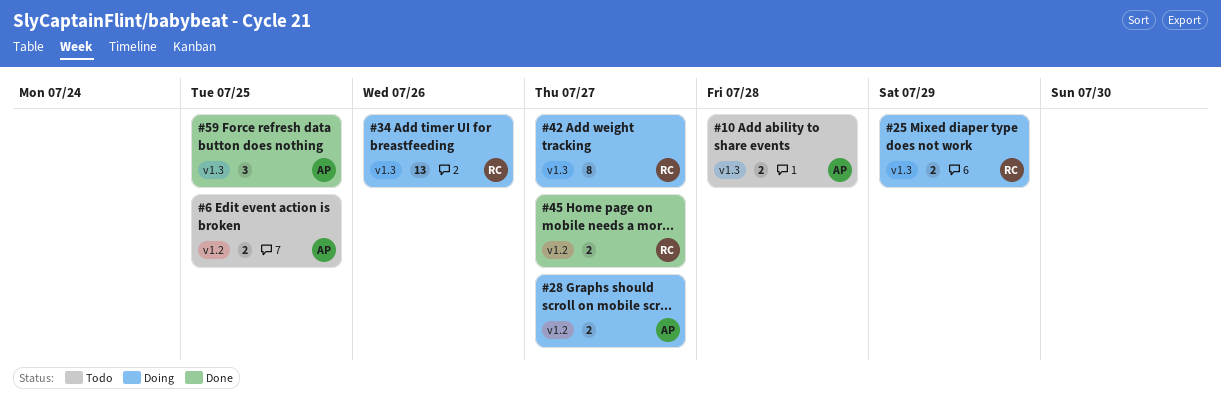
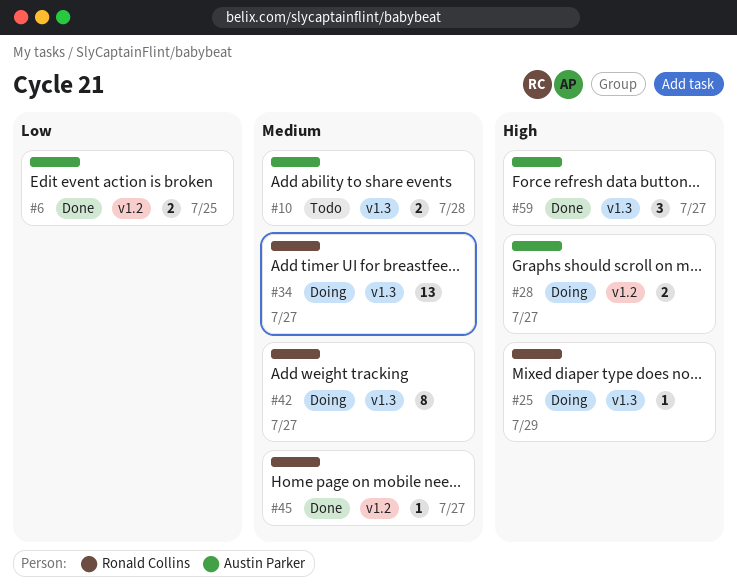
#6, status: Todo -> Done
#25, estimate: 2 -> 1
#34, due: Jul 26 -> Jul 27
#45, estimate: 2 -> 1
#59, due: Jul 25 -> Jul 27

